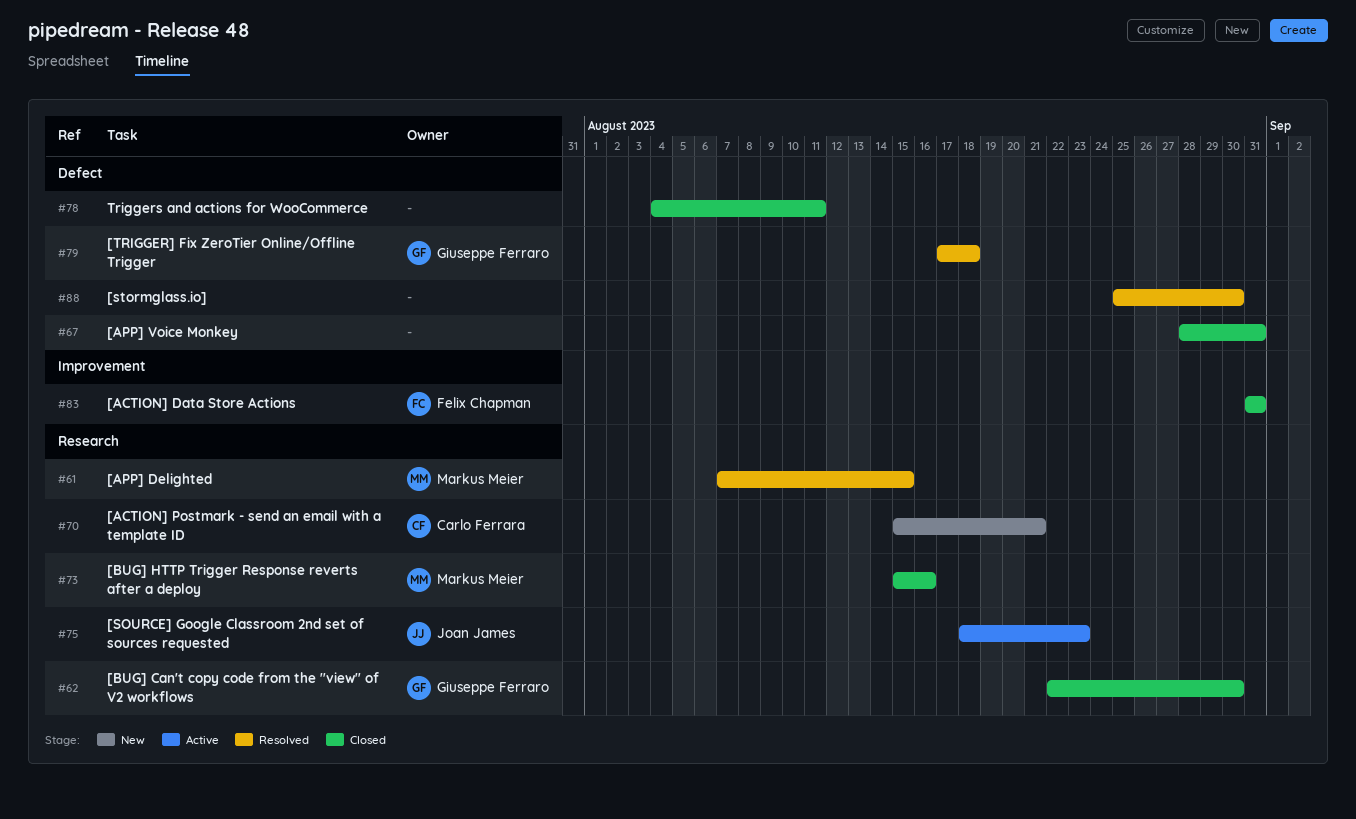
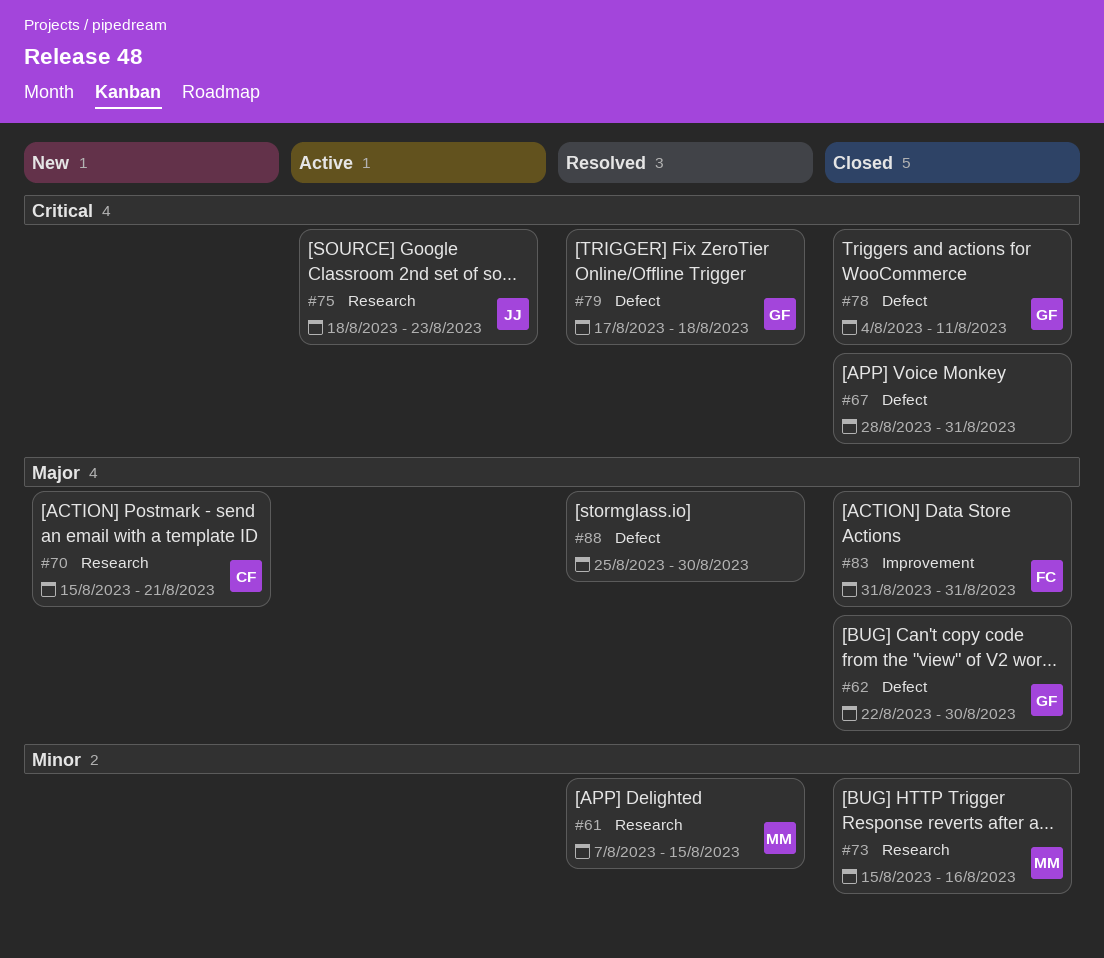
#62, label: Research -> Defect
#78, owner: none -> Giuseppe Ferraro

